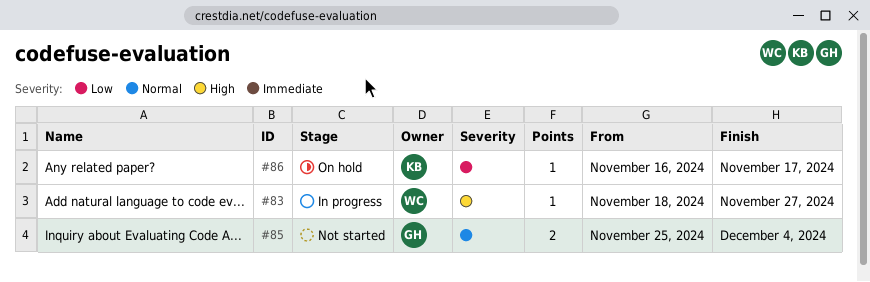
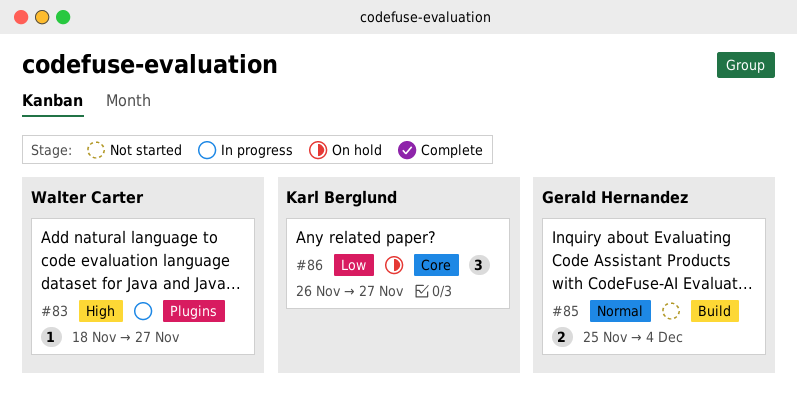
#86, estimate: 1 -> 3
#86, start: Nov 16 -> Nov 26
#86, due: Nov 17 -> Nov 27

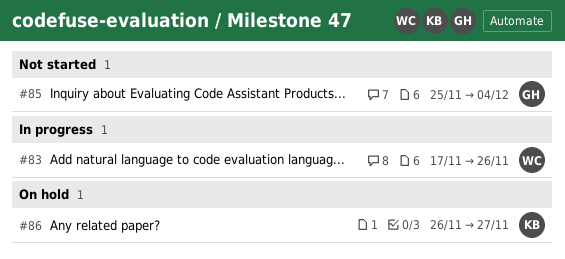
#83, start: Nov 18 -> Nov 17
#83, due: Nov 27 -> Nov 26

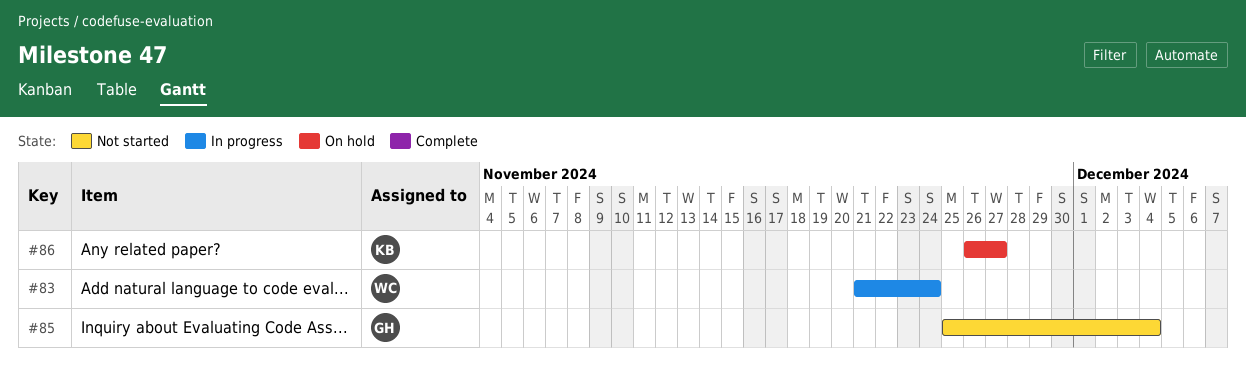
#83, start: Nov 17 -> Nov 21
#83, due: Nov 26 -> Nov 24

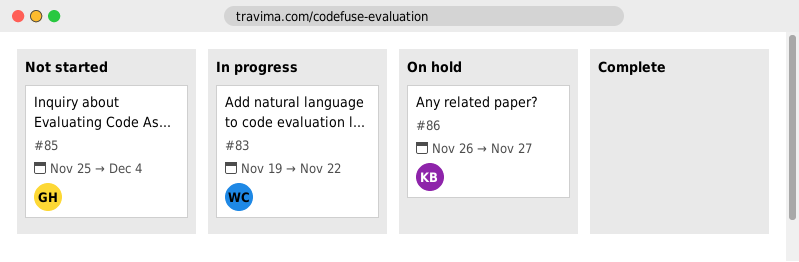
#83, start: Nov 21 -> Nov 19
#83, due: Nov 24 -> Nov 22

